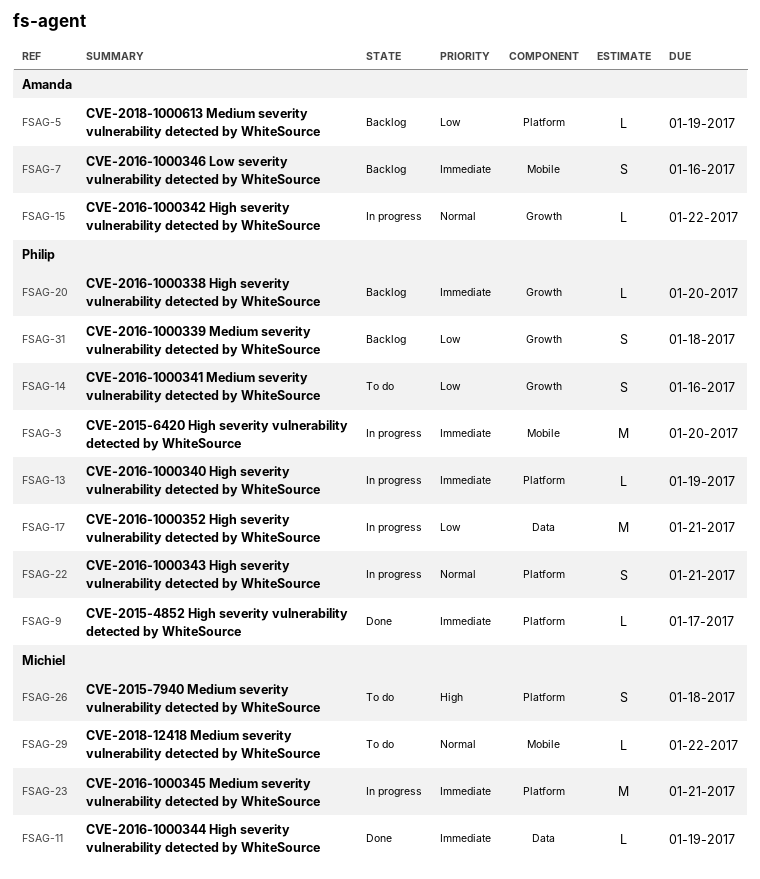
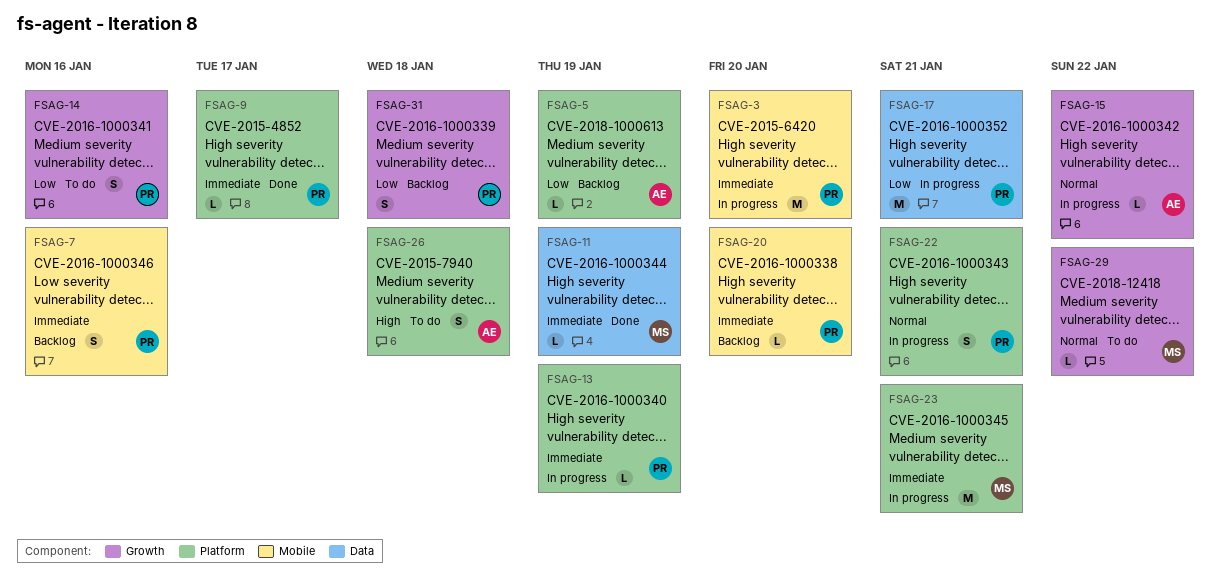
FSAG-7, owner: Amanda -> Philip
FSAG-20, label: Growth -> Mobile
FSAG-26, owner: Michiel -> Amanda
FSAG-29, label: Mobile -> Growth

